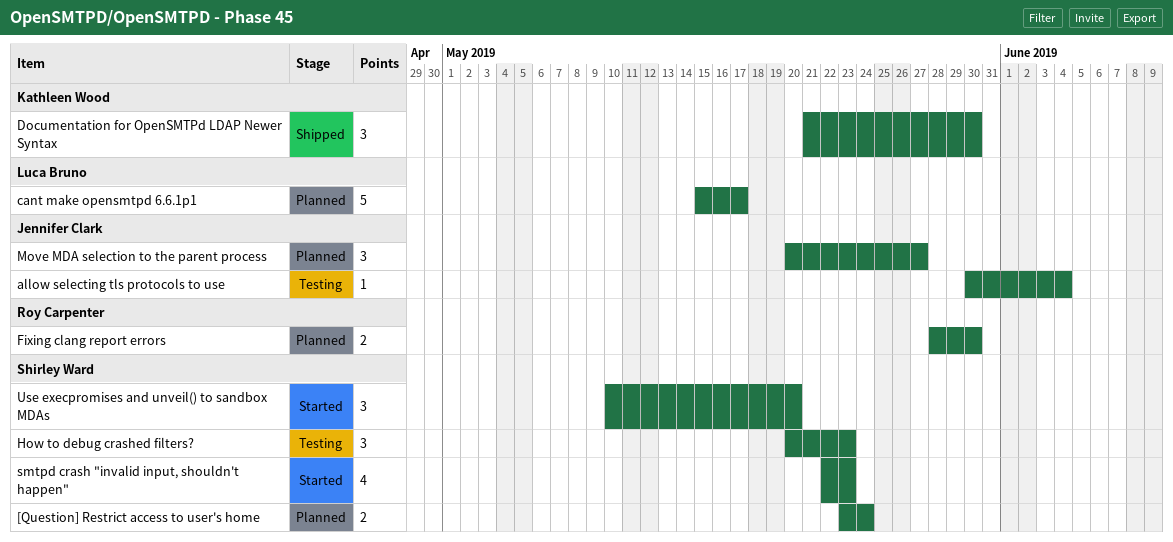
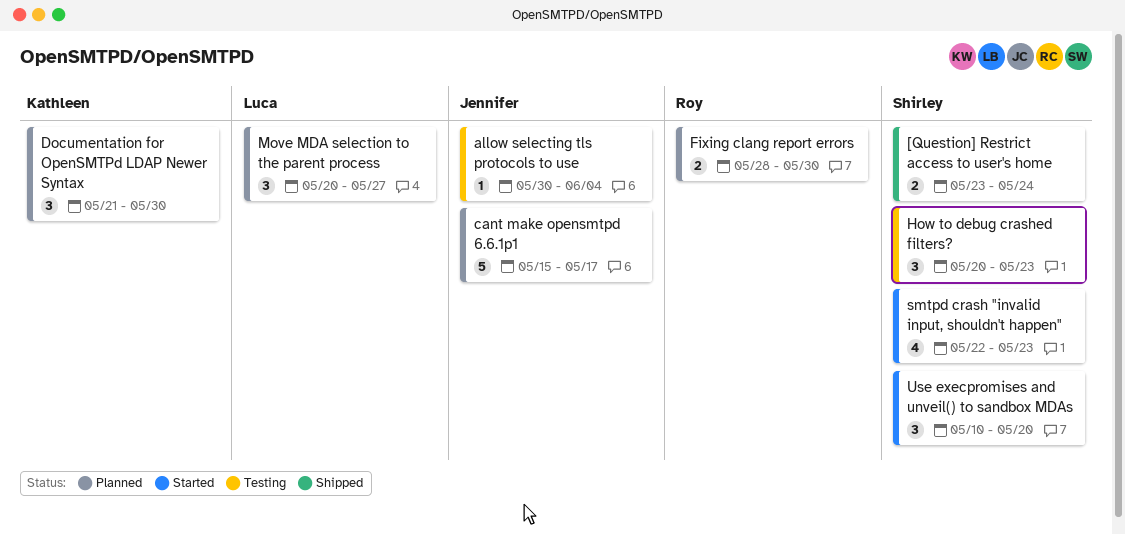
[Question] Restrict access to user's home, status: Planned -> Shipped
cant make opensmtpd 6.6.1p1, owner: Luca Bruno -> Jennifer Clark
Documentation for OpenSMTPd LDAP Newer Syntax, status: Shipped -> Planned
Move MDA selection to the parent process, owner: Jennifer Clark -> Luca Bruno

